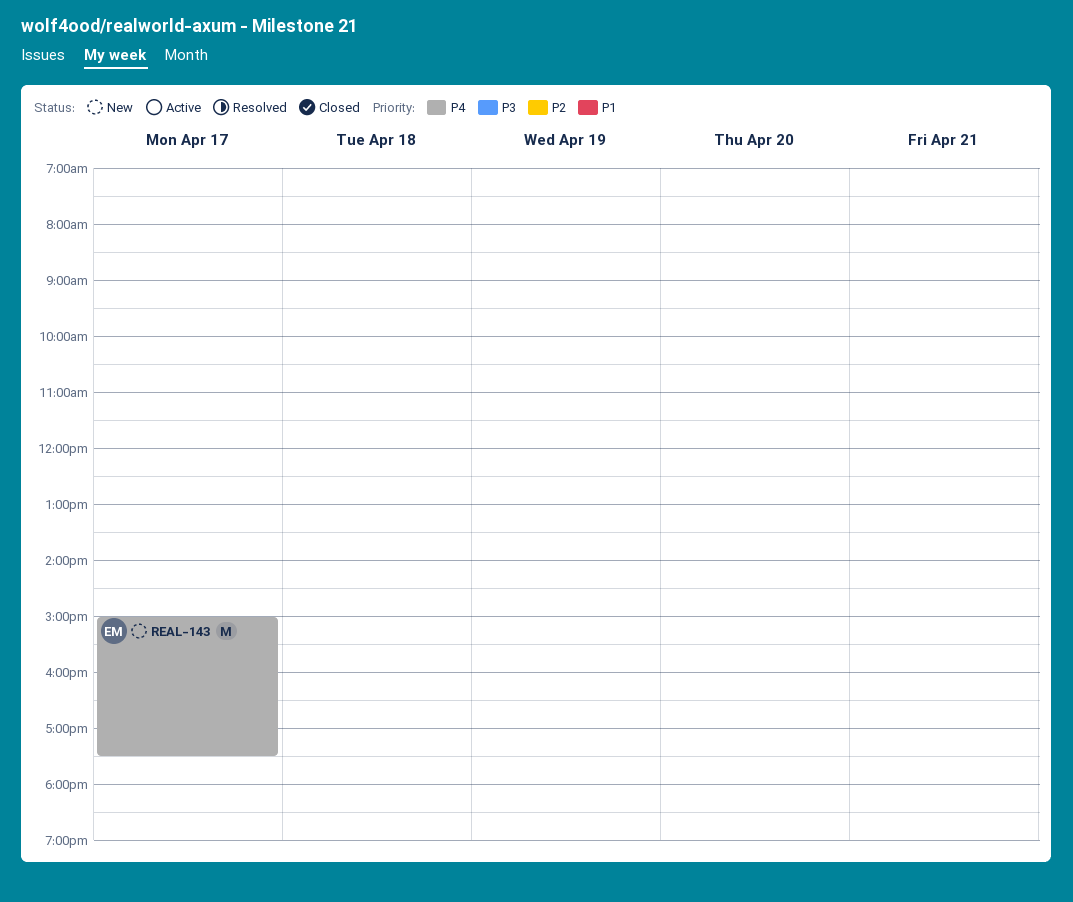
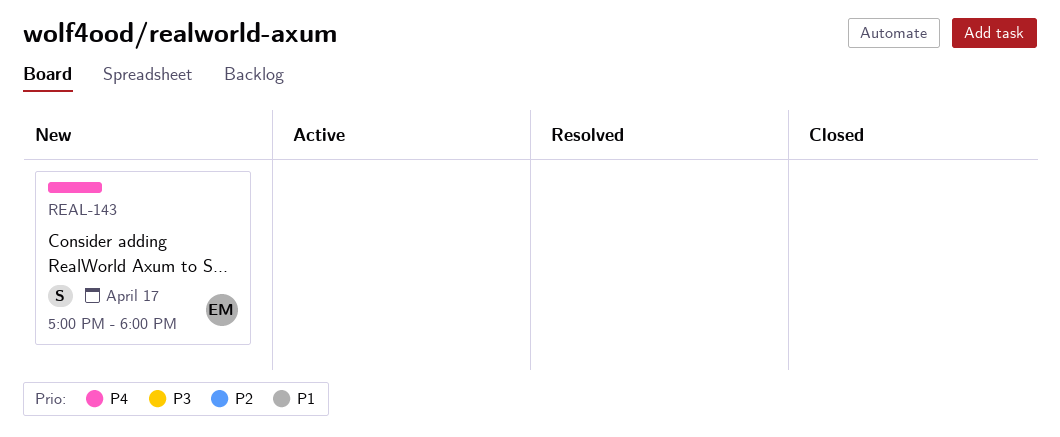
REAL-143, estimate: M -> S
REAL-143, begins: 15:00 -> 17:00
REAL-143, ends: 17:30 -> 18:00

